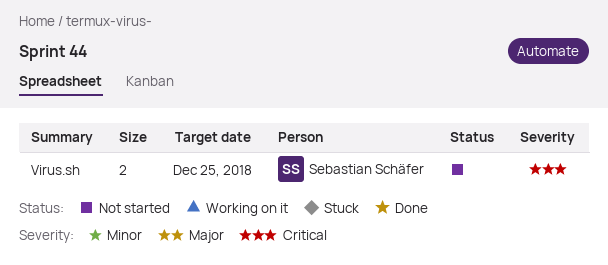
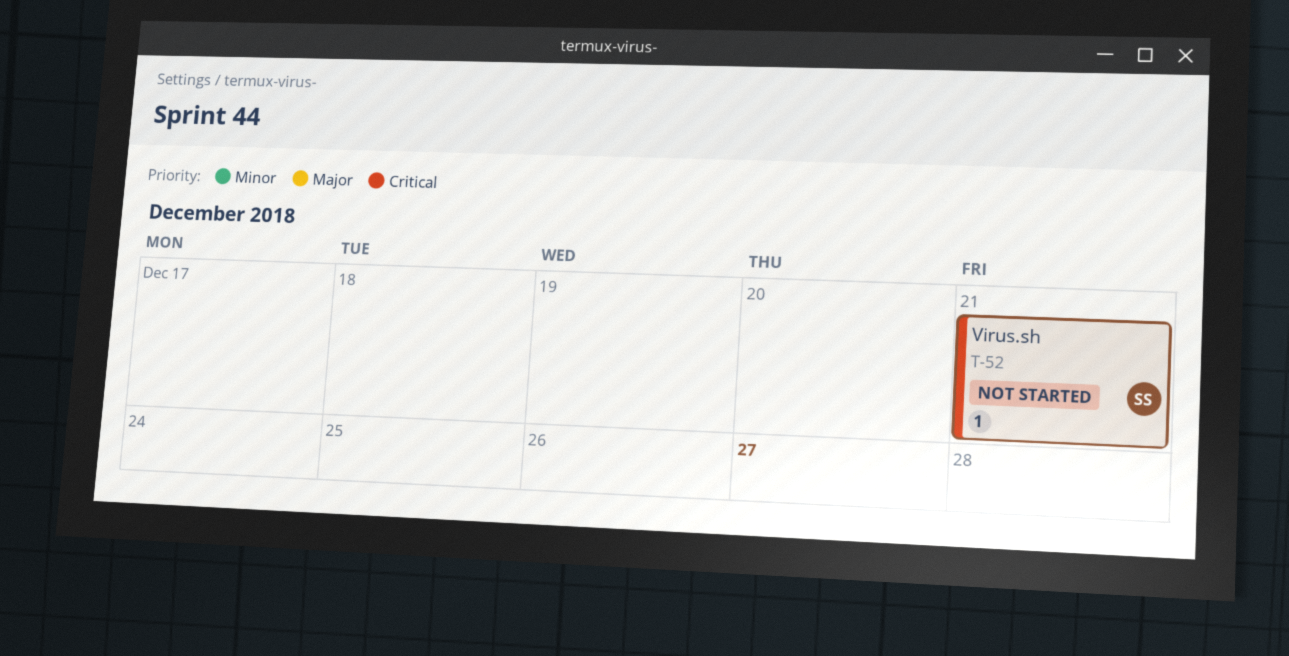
Virus.sh, estimate: 2 -> 1
Virus.sh, due: Dec 25 -> Dec 21

